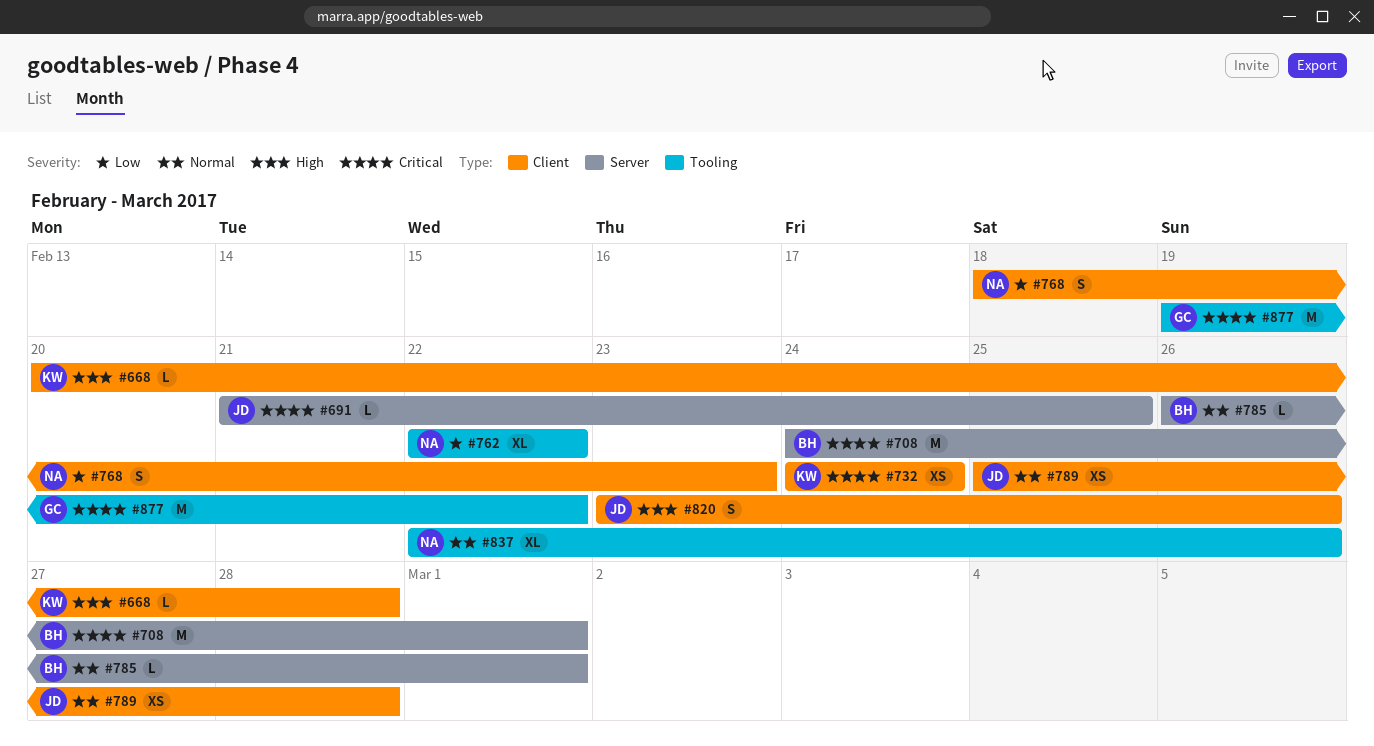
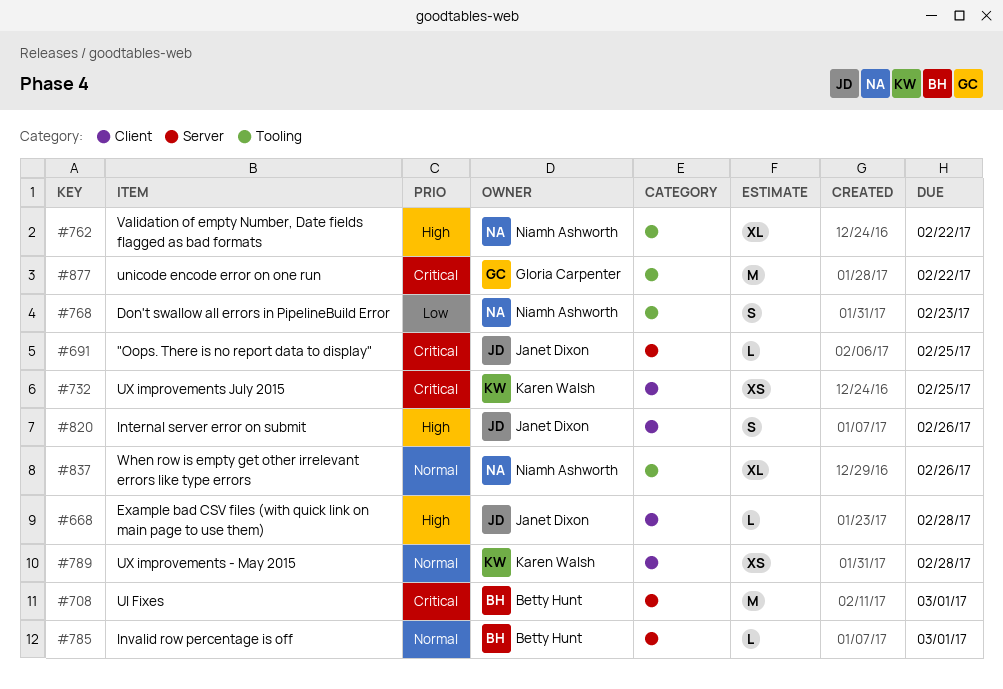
#668, owner: Karen Walsh -> Janet Dixon
#732, due: Feb 24 -> Feb 25
#762, priority: Low -> High
#768, label: Client -> Tooling
#789, owner: Janet Dixon -> Karen Walsh

